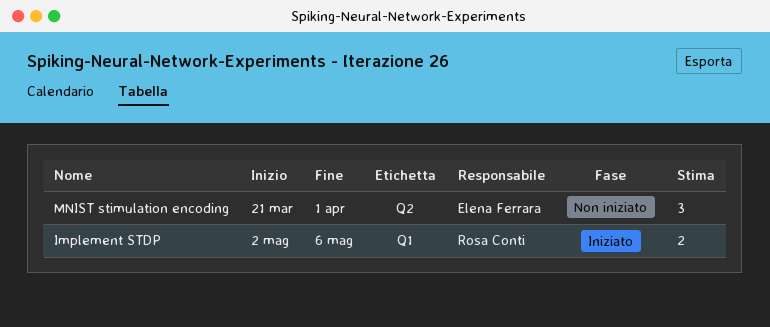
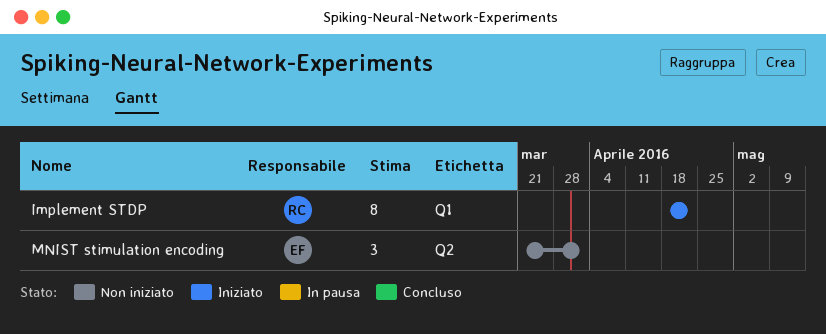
Implement STDP, estimate: 2 -> 8
Implement STDP, start: May 2 -> Apr 18
Implement STDP, due: May 6 -> Apr 22

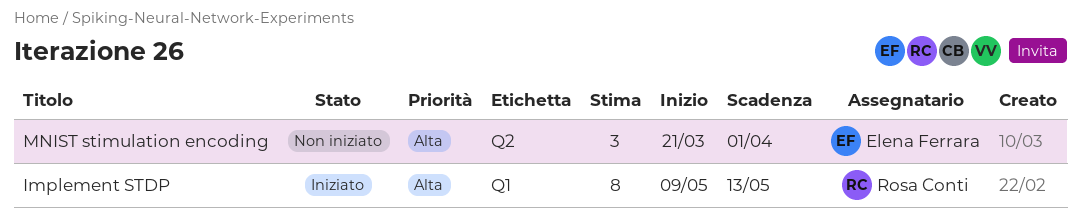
Implement STDP, start: Apr 18 -> May 9
Implement STDP, due: Apr 22 -> May 13

